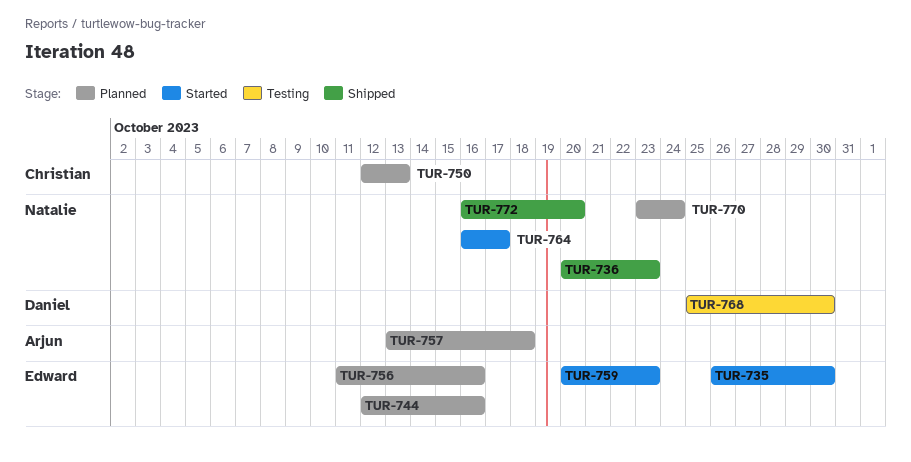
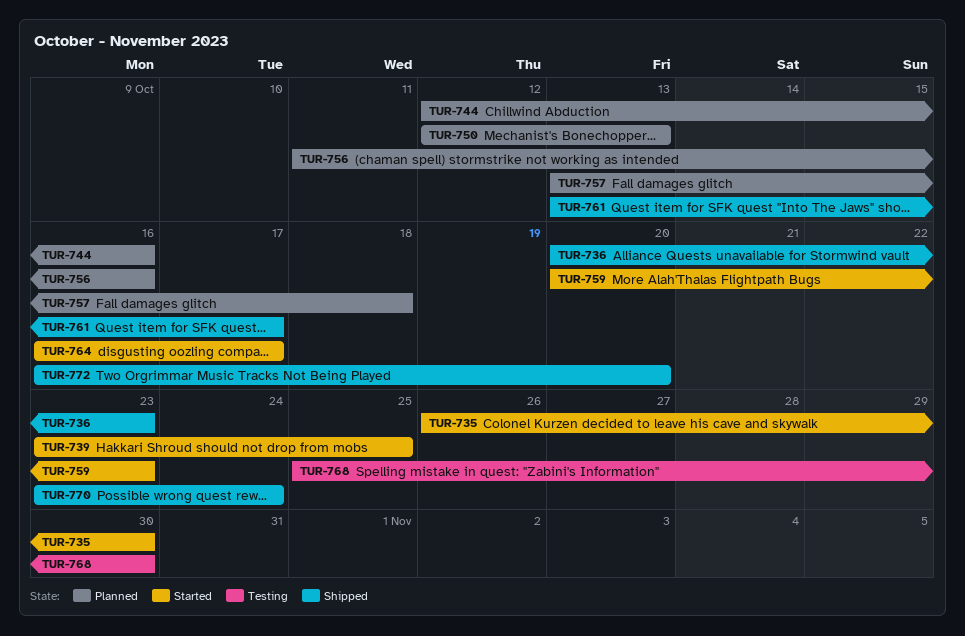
TUR-739: none -> present
TUR-761: none -> present
TUR-770, status: Planned -> Shipped

